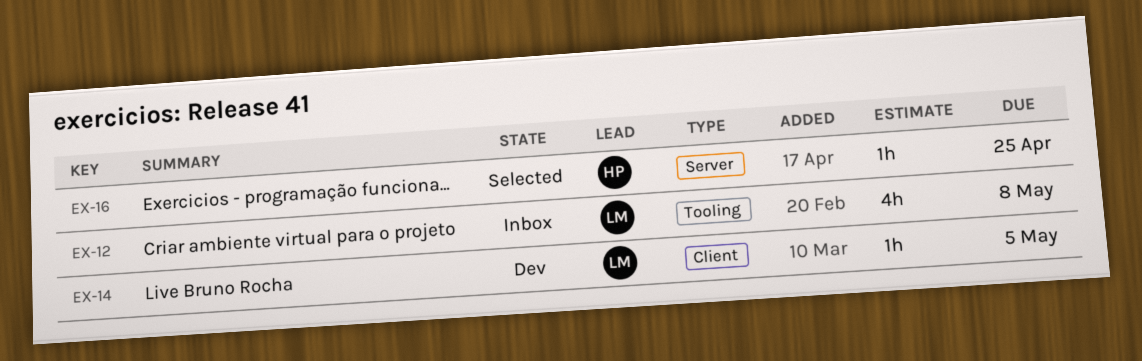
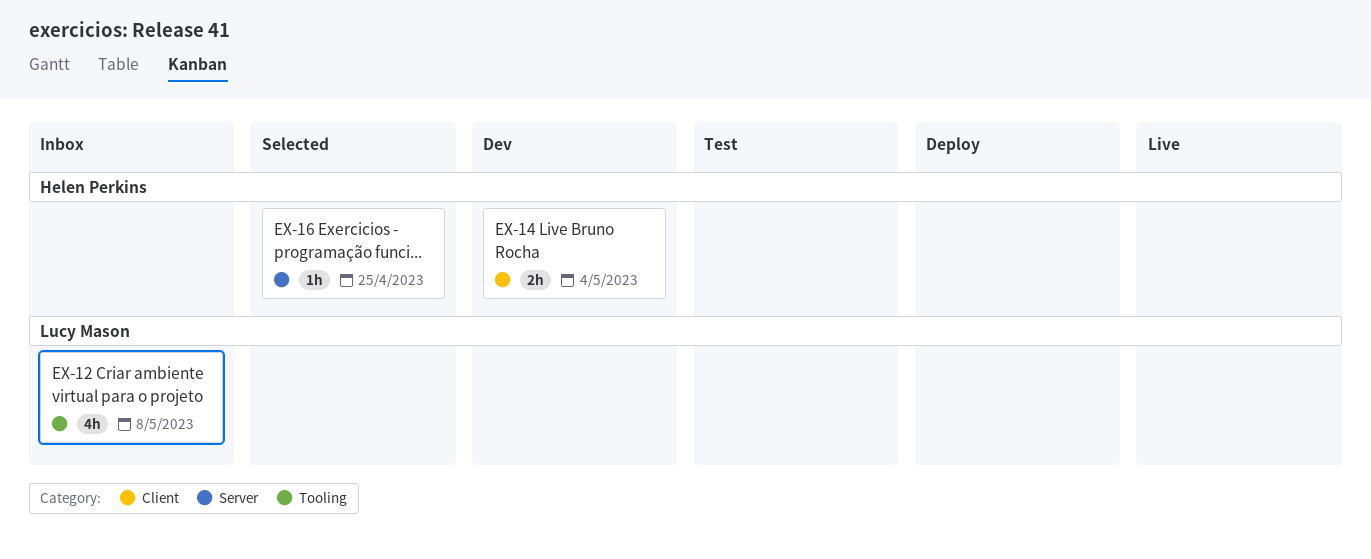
EX-14, owner: Lucy Mason -> Helen Perkins
EX-14, estimate: 1h -> 2h
EX-14, due: May 5 -> May 4

